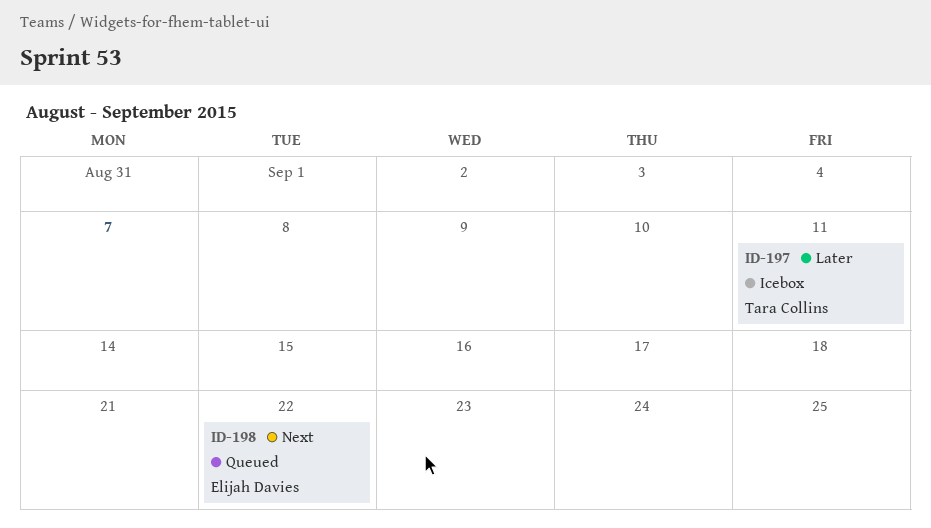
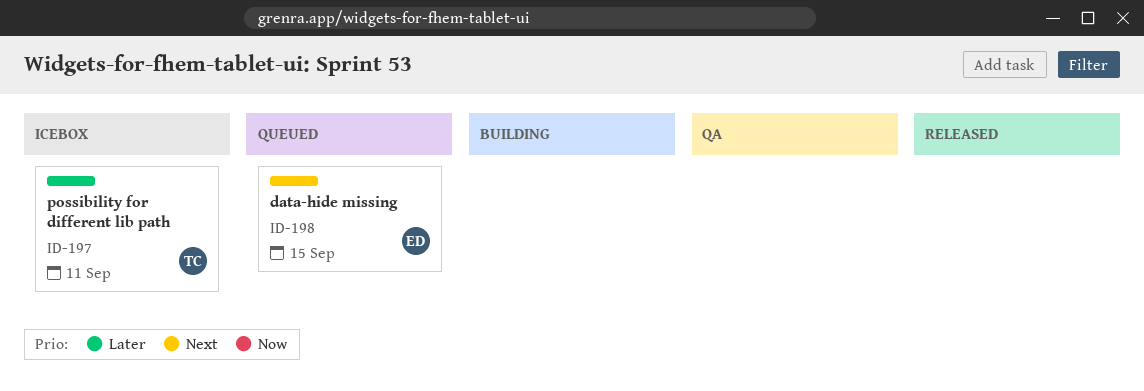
ID-198, due: Sep 22 -> Sep 15

